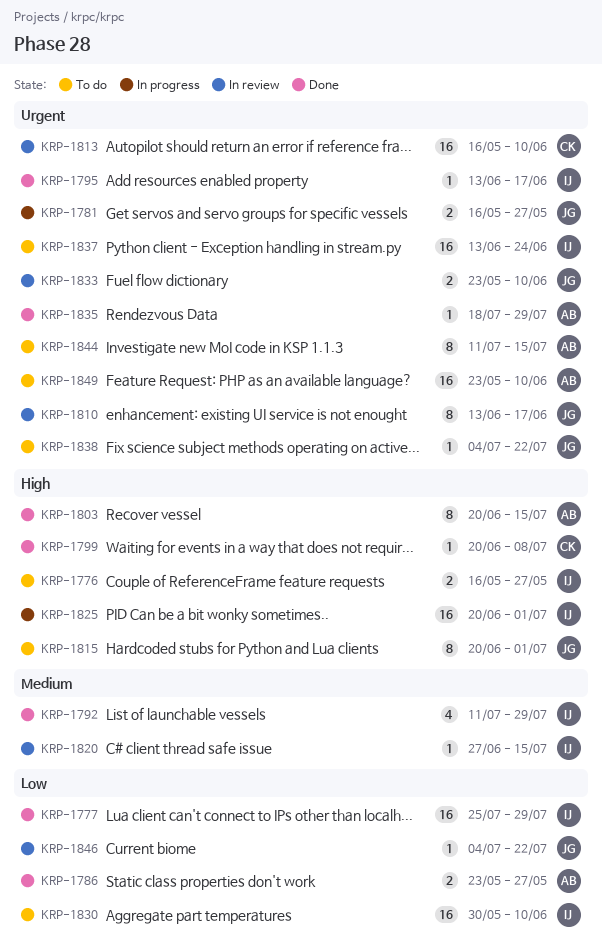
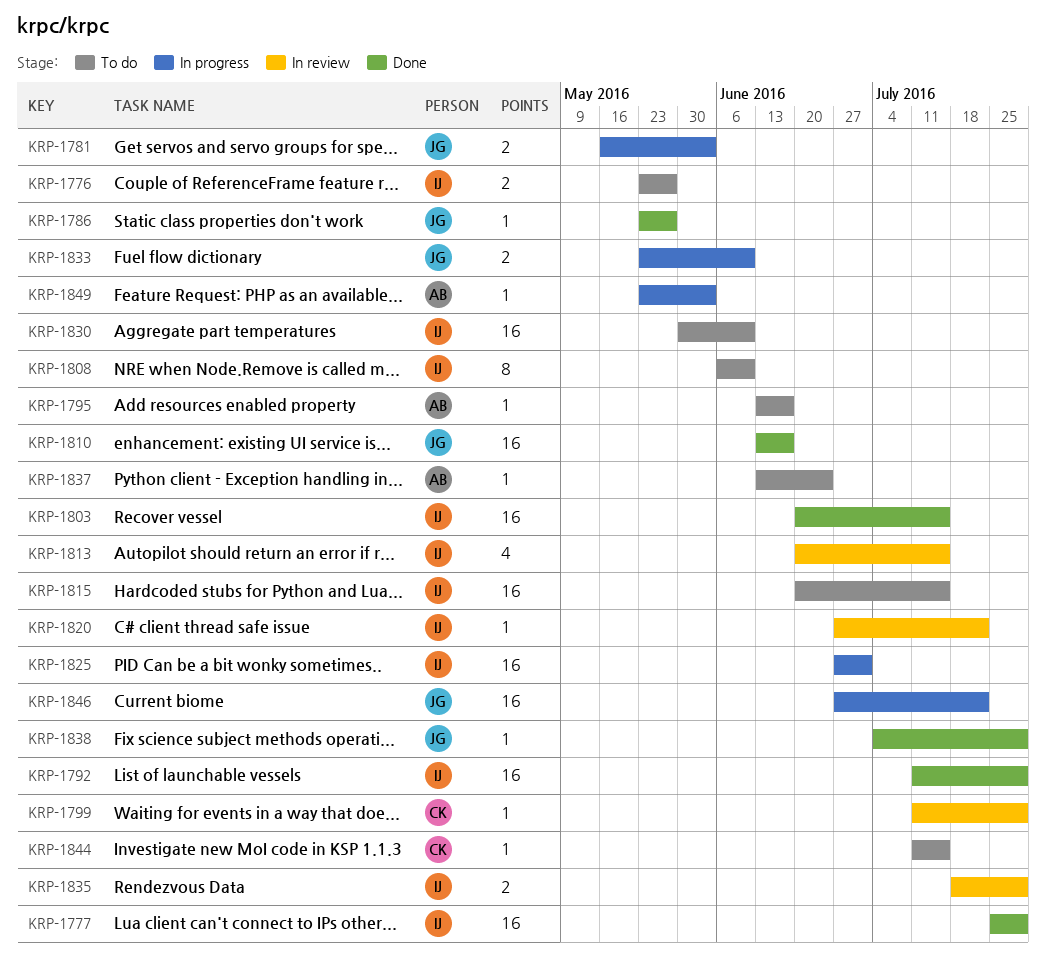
KRP-1776, start: May 16 -> May 23
KRP-1781, due: May 27 -> Jun 3
KRP-1786, owner: AB -> JG
KRP-1786, estimate: 2 -> 1
KRP-1792, estimate: 4 -> 16
KRP-1795, status: Done -> To do
KRP-1795, owner: IJ -> AB
KRP-1799, status: Done -> In review
KRP-1799, start: Jun 20 -> Jul 11
KRP-1799, due: Jul 8 -> Jul 29
KRP-1803, owner: AB -> IJ
KRP-1803, estimate: 8 -> 16
KRP-1808: none -> present
KRP-1810, status: In review -> Done
KRP-1810, estimate: 8 -> 16
KRP-1813, owner: CK -> IJ
KRP-1813, estimate: 16 -> 4
KRP-1813, start: May 16 -> Jun 20
KRP-1813, due: Jun 10 -> Jul 15
KRP-1815, owner: JG -> IJ
KRP-1815, estimate: 8 -> 16
KRP-1815, due: Jul 1 -> Jul 15
KRP-1820, due: Jul 15 -> Jul 22
KRP-1825, start: Jun 20 -> Jun 27
KRP-1833, status: In review -> In progress
KRP-1835, status: Done -> In review
KRP-1835, owner: AB -> IJ
KRP-1835, estimate: 1 -> 2
KRP-1837, owner: IJ -> AB
KRP-1837, estimate: 16 -> 1
KRP-1838, status: To do -> Done
KRP-1838, due: Jul 22 -> Jul 29
KRP-1844, owner: AB -> CK
KRP-1844, estimate: 8 -> 1
KRP-1846, status: In review -> In progress
KRP-1846, estimate: 1 -> 16
KRP-1846, start: Jul 4 -> Jun 27
KRP-1849, status: To do -> In progress
KRP-1849, estimate: 16 -> 1
KRP-1849, due: Jun 10 -> Jun 3

